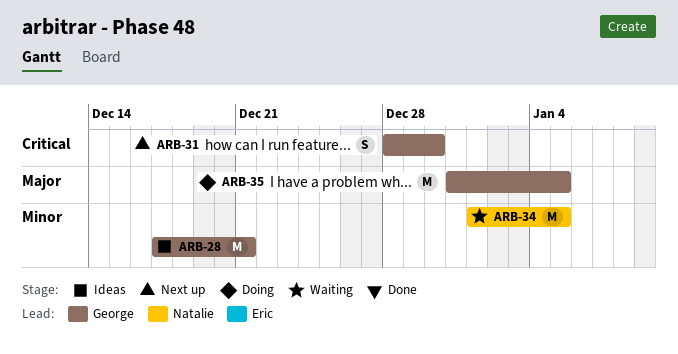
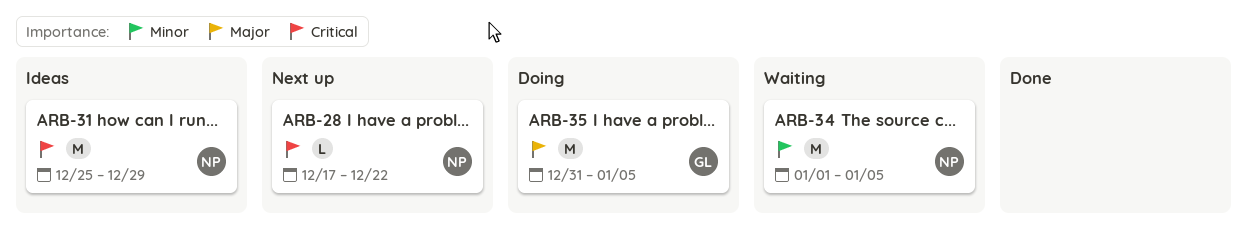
ARB-28, status: Ideas -> Next up
ARB-28, owner: George -> Natalie
ARB-28, priority: Minor -> Critical
ARB-28, estimate: M -> L
ARB-28, due: Dec 21 -> Dec 22
ARB-31, status: Next up -> Ideas
ARB-31, owner: George -> Natalie
ARB-31, estimate: S -> M
ARB-31, start: Dec 28 -> Dec 25
ARB-31, due: Dec 30 -> Dec 29

